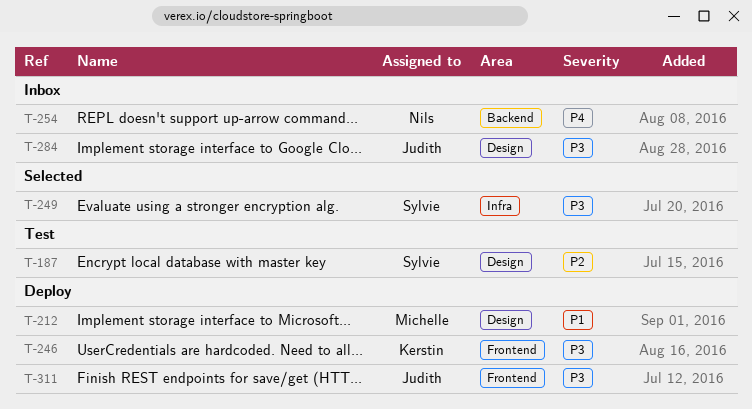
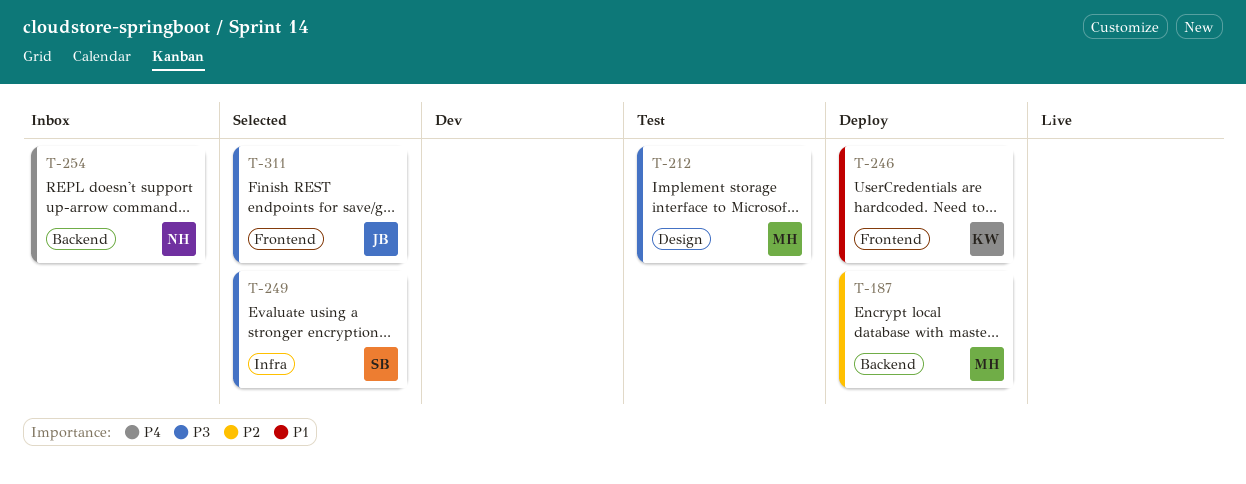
T-187, status: Test -> Deploy
T-187, owner: Sylvie -> Michelle
T-187, label: Design -> Backend
T-212, status: Deploy -> Test
T-212, priority: P1 -> P3
T-246, priority: P3 -> P1
T-284: present -> none
T-311, status: Deploy -> Selected

